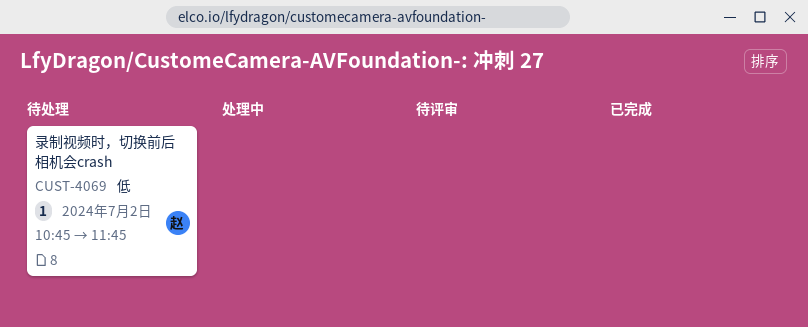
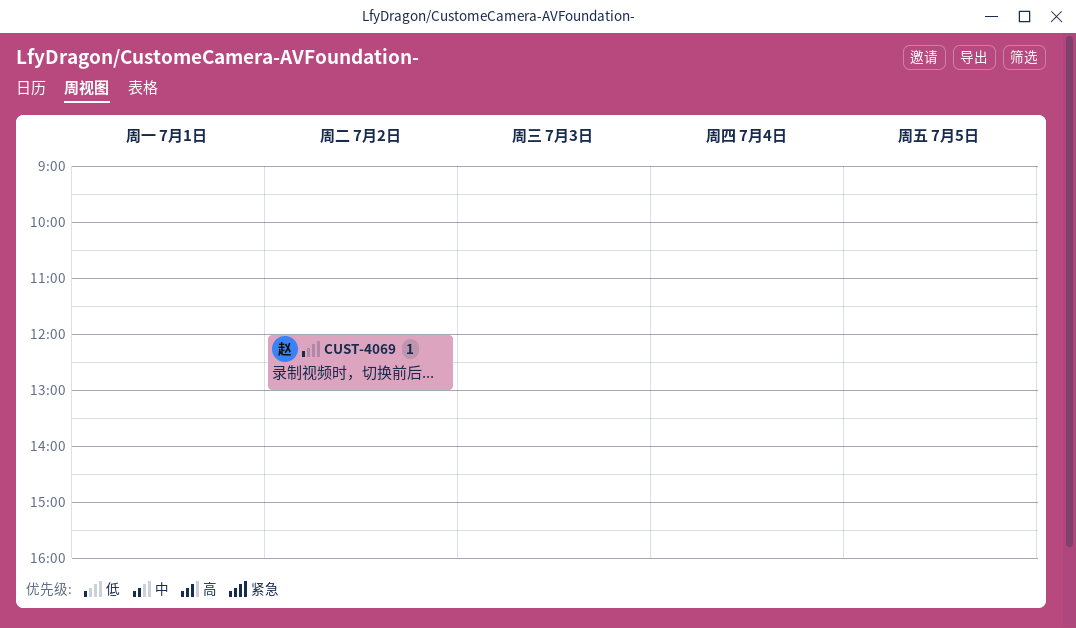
CUST-4069, begins: 10:45 -> 12:00
CUST-4069, ends: 11:45 -> 13:00

